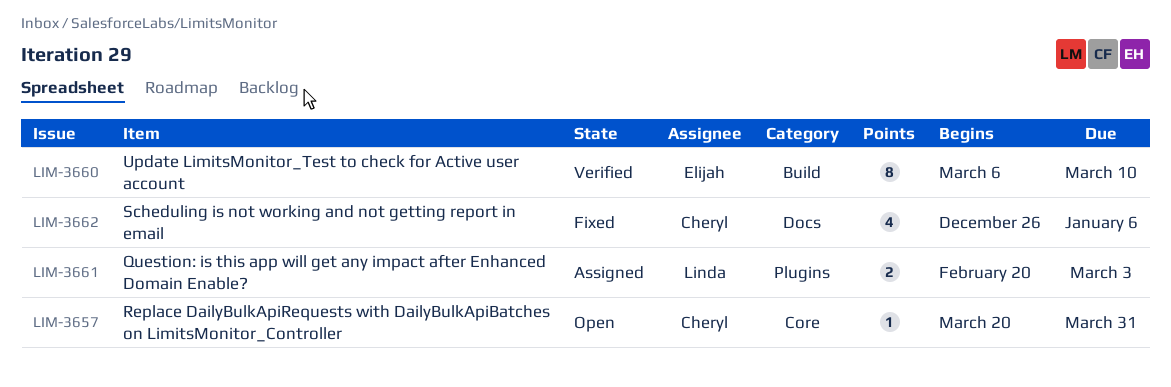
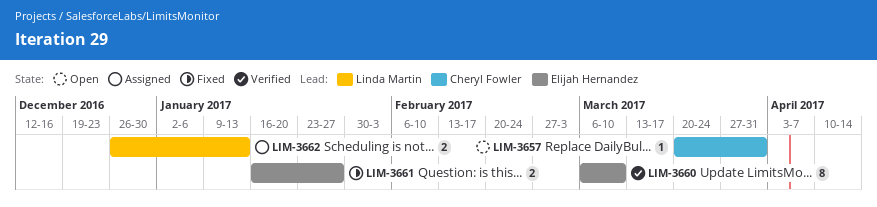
LIM-3661, status: Assigned -> Fixed
LIM-3661, owner: Linda Martin -> Elijah Hernandez
LIM-3661, start: Feb 20 -> Jan 16
LIM-3661, due: Mar 3 -> Jan 27
LIM-3662, status: Fixed -> Assigned
LIM-3662, owner: Cheryl Fowler -> Linda Martin
LIM-3662, estimate: 4 -> 2
LIM-3662, due: Jan 6 -> Jan 13

